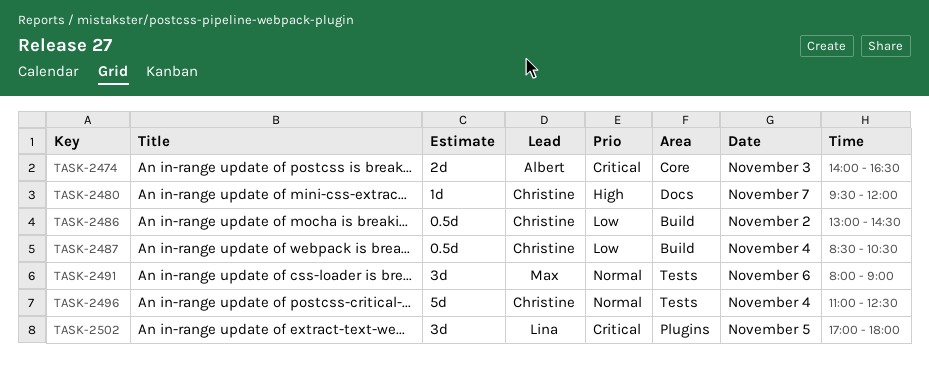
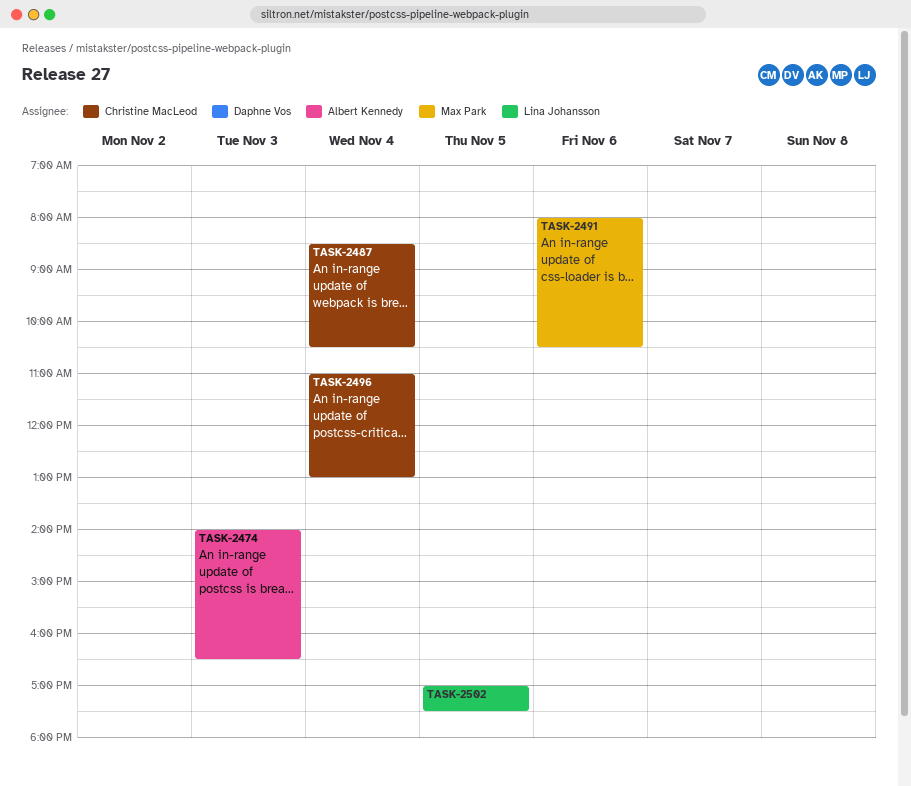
TASK-2480: present -> none
TASK-2486: present -> none
TASK-2491, ends: 09:00 -> 10:30
TASK-2496, ends: 12:30 -> 13:00
TASK-2502, ends: 18:00 -> 17:30

